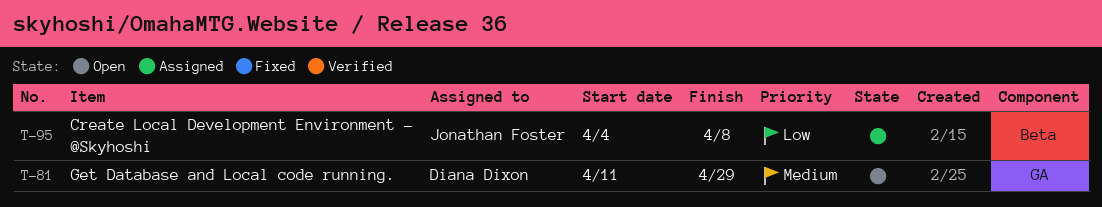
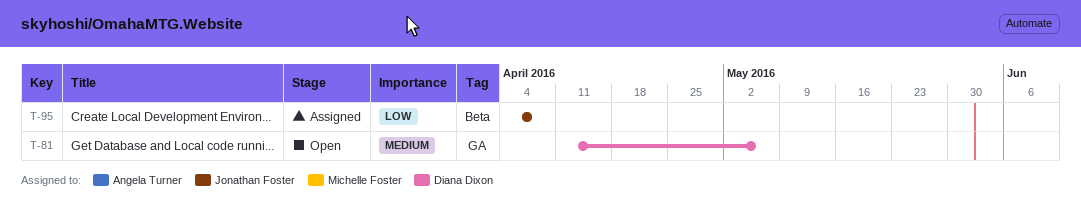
T-81, due: Apr 29 -> May 6

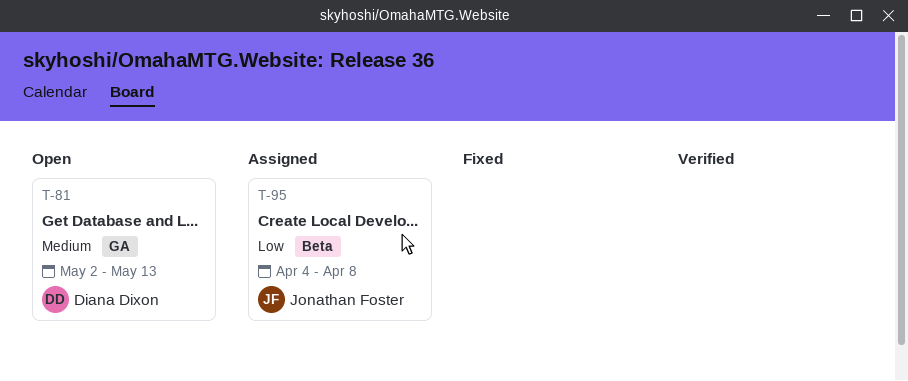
T-81, start: Apr 11 -> May 2
T-81, due: May 6 -> May 13

